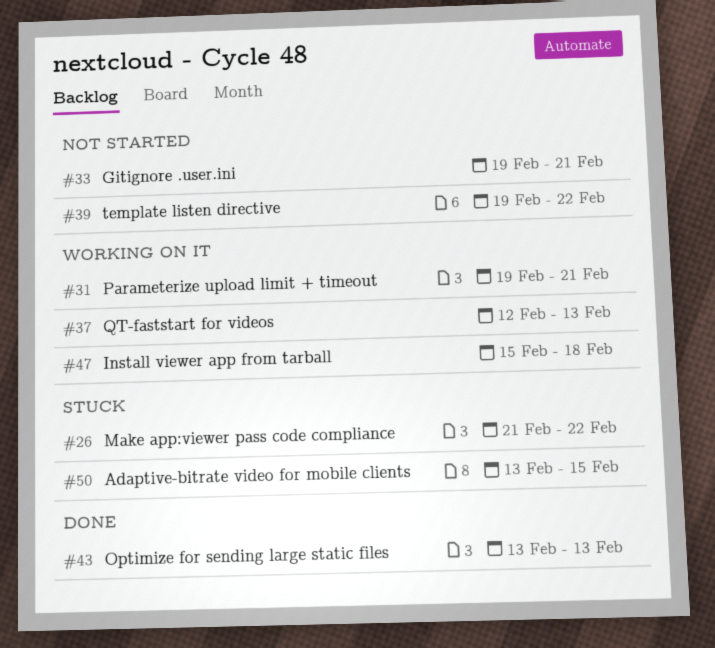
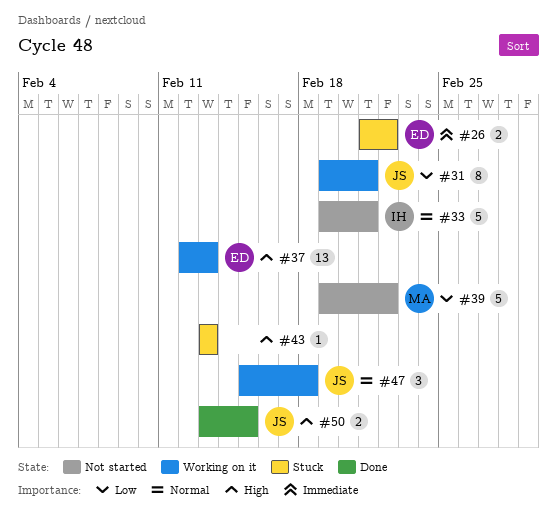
#43, status: Done -> Stuck
#50, status: Stuck -> Done

